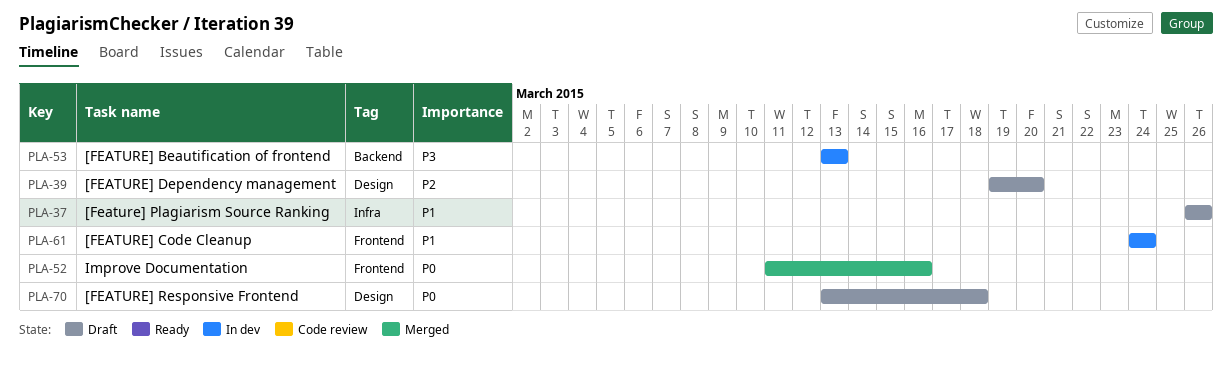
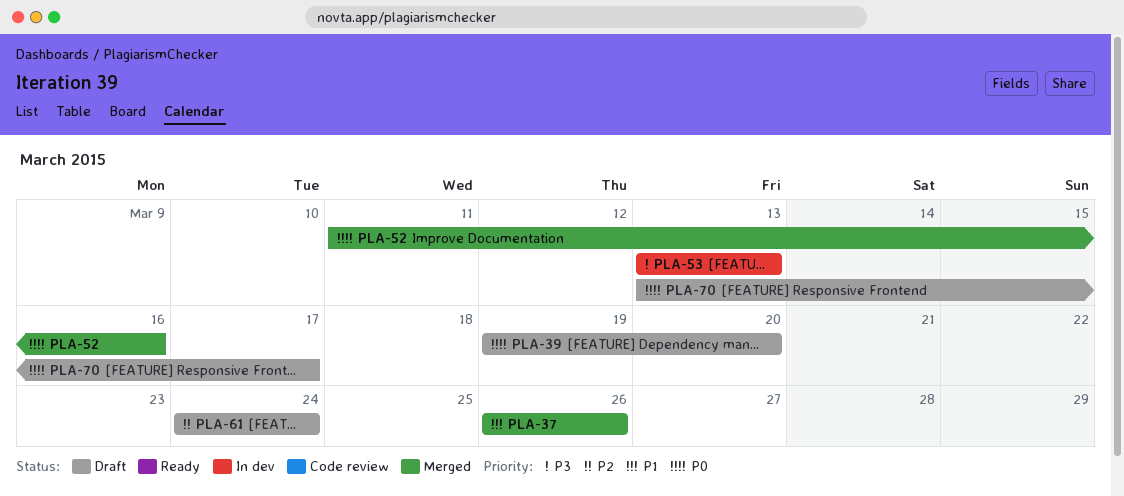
PLA-37, status: Draft -> Merged
PLA-39, priority: P2 -> P0
PLA-61, status: In dev -> Draft
PLA-61, priority: P1 -> P2
PLA-70, due: Mar 18 -> Mar 17

